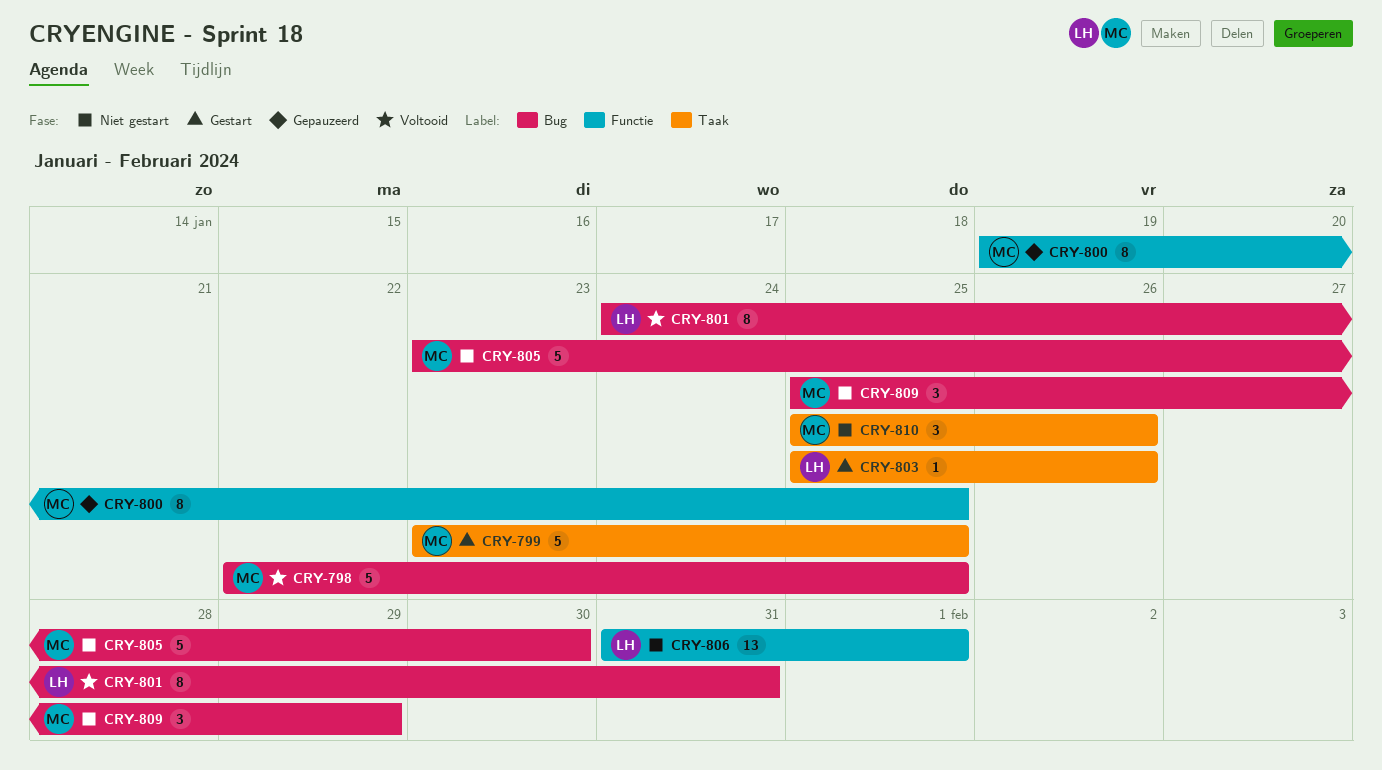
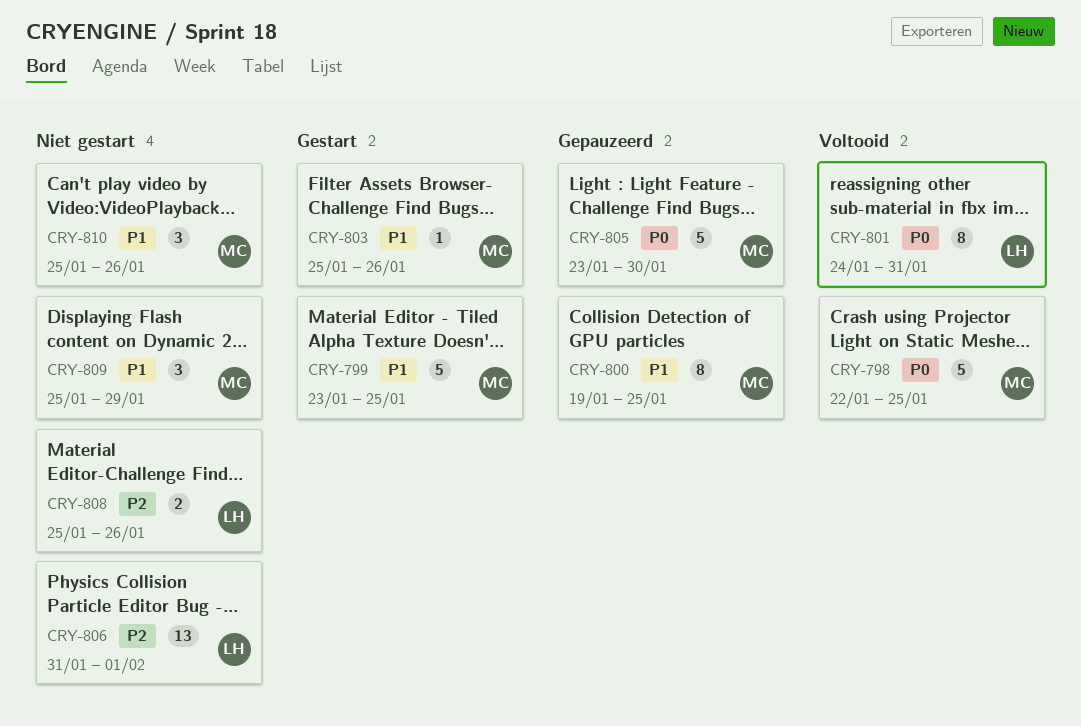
CRY-803, owner: LH -> MC
CRY-805, status: Niet gestart -> Gepauzeerd
CRY-808: none -> present

